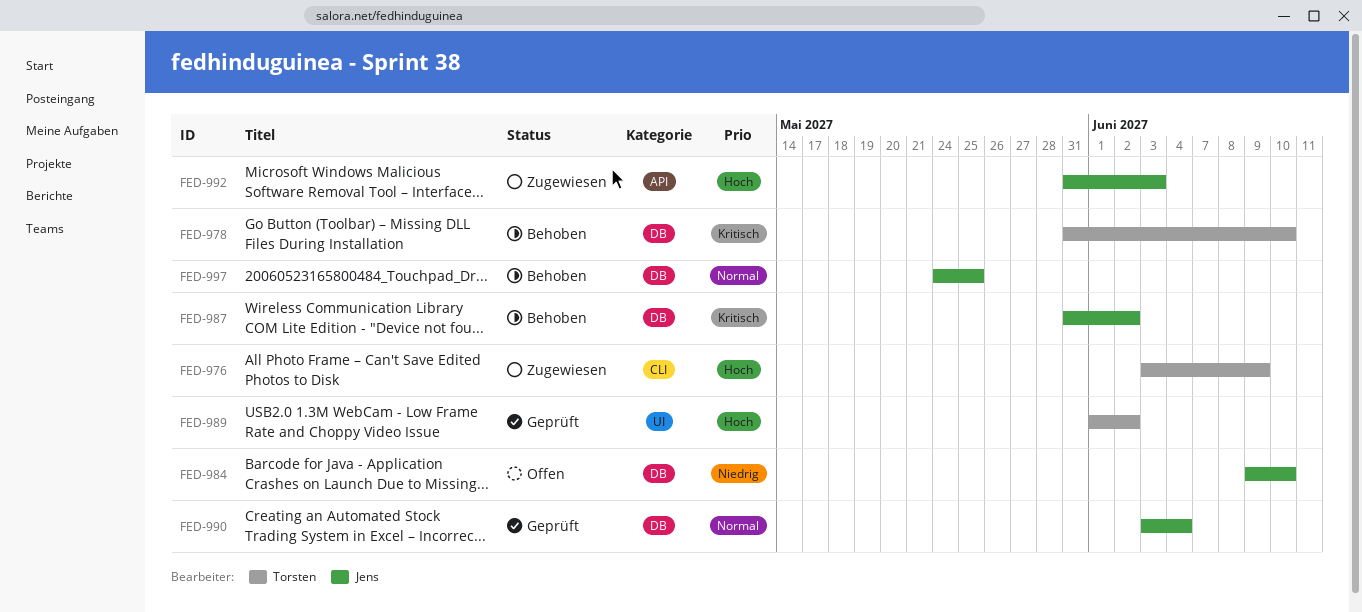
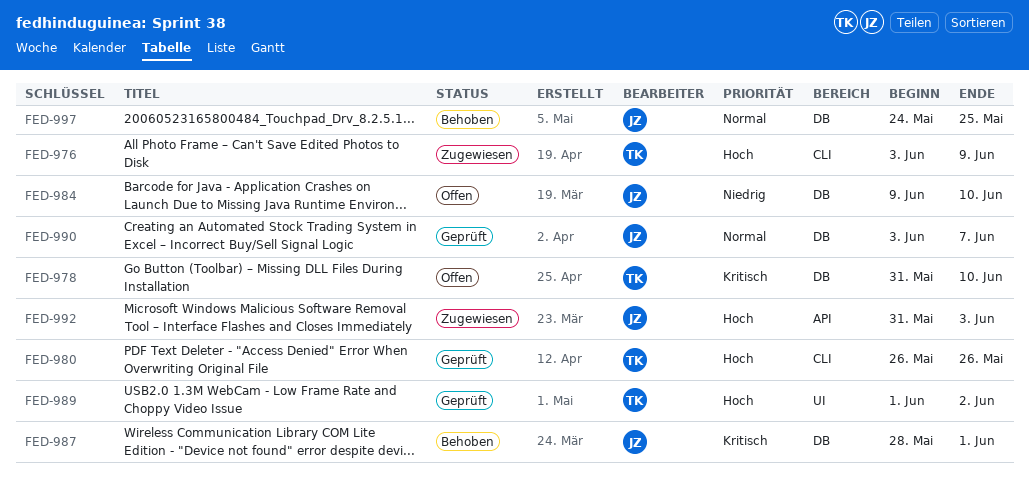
FED-978, status: Behoben -> Offen
FED-980: none -> present
FED-987, start: May 31 -> May 28
FED-987, due: Jun 2 -> Jun 1
FED-990, due: Jun 4 -> Jun 7

